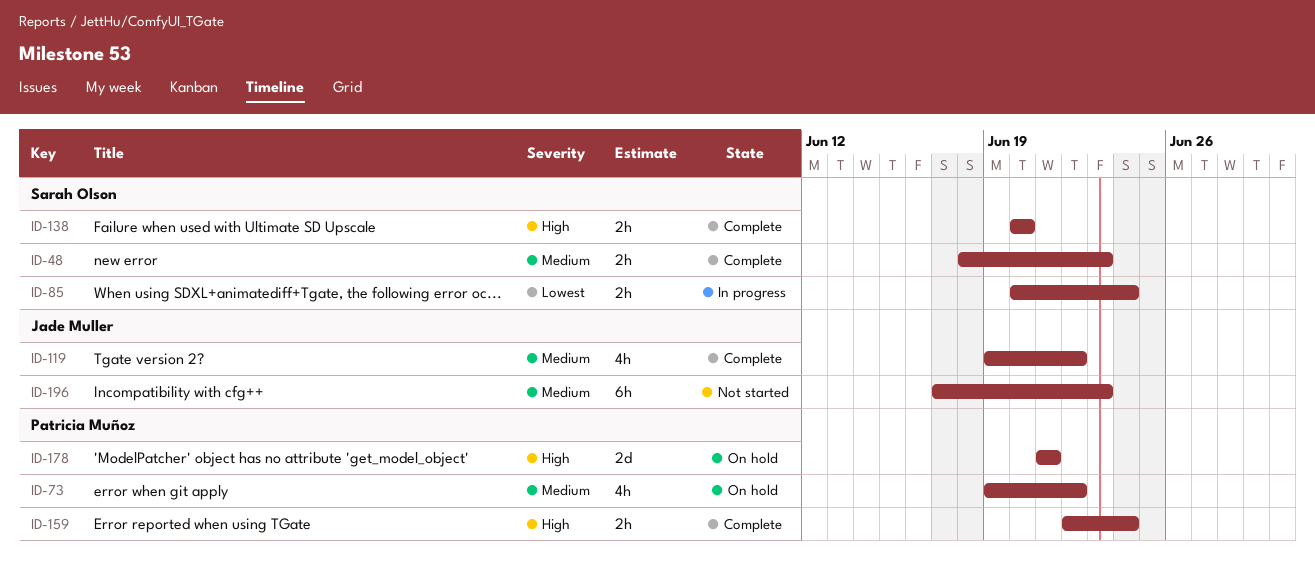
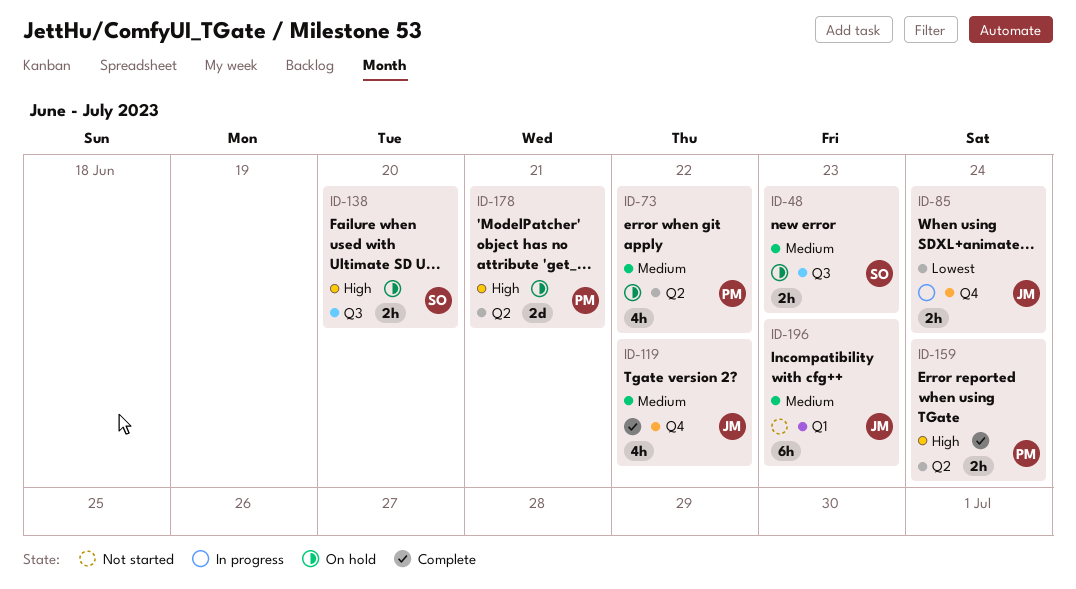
ID-48, status: Complete -> On hold
ID-85, owner: Sarah Olson -> Jade Muller
ID-138, status: Complete -> On hold

